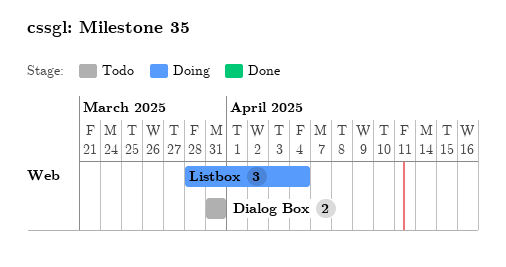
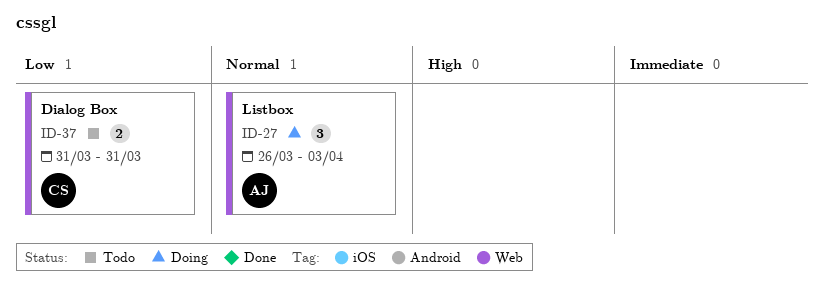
Listbox, start: Mar 28 -> Mar 26
Listbox, due: Apr 4 -> Apr 3

